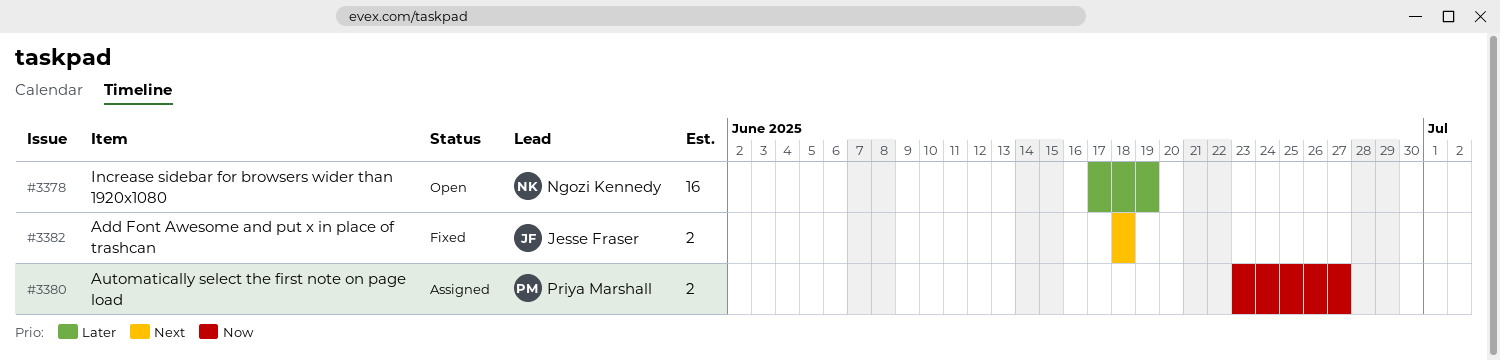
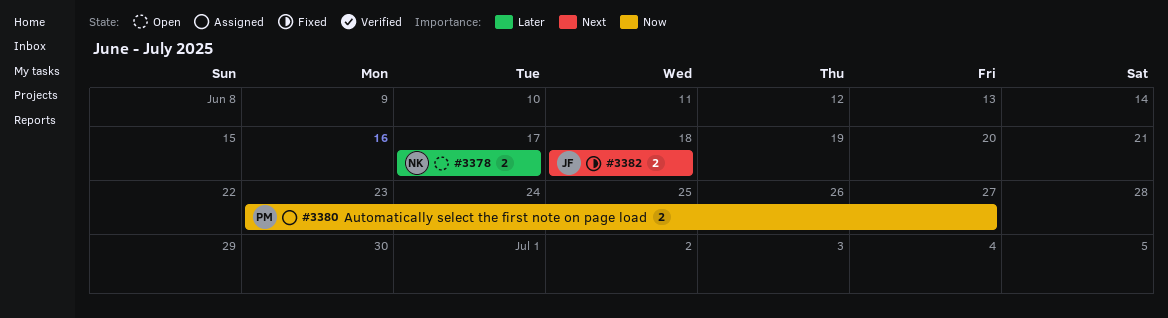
#3378, estimate: 16 -> 2
#3378, due: Jun 19 -> Jun 17

